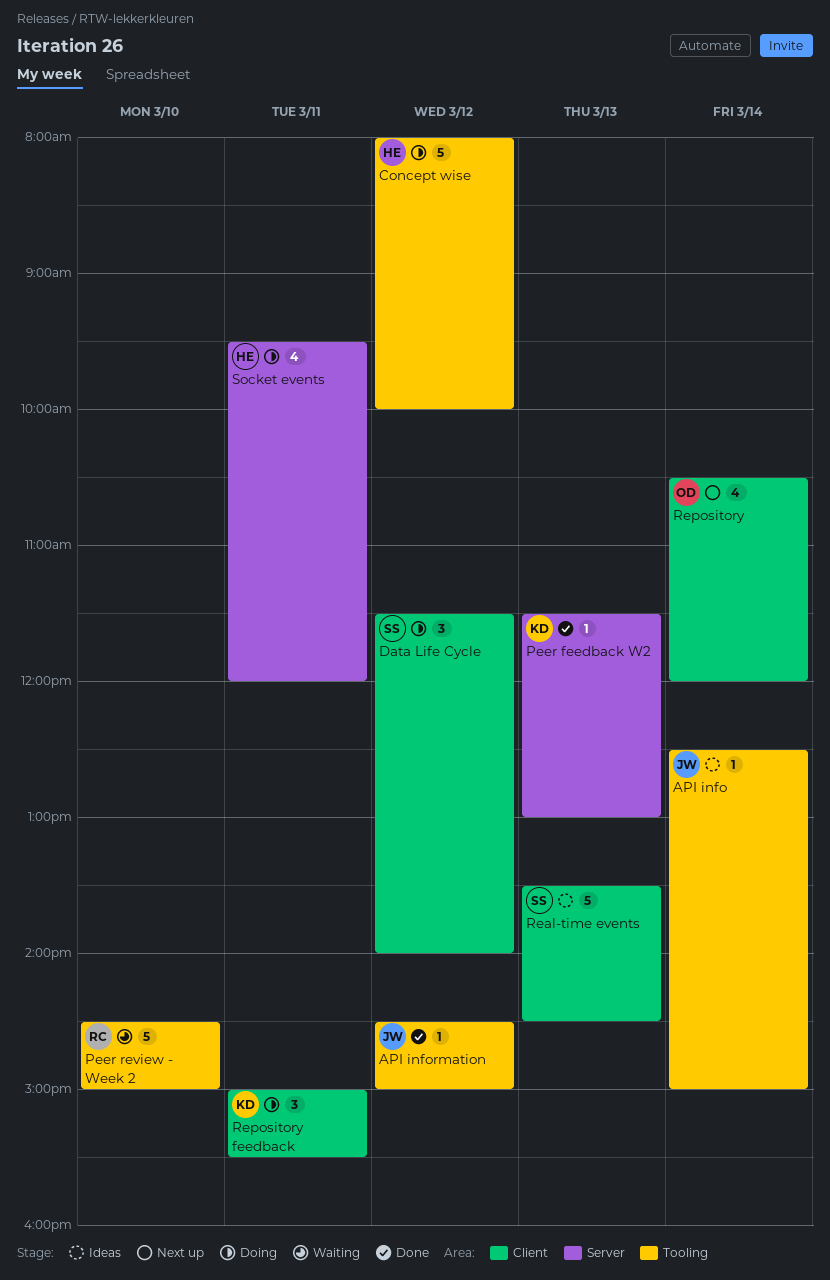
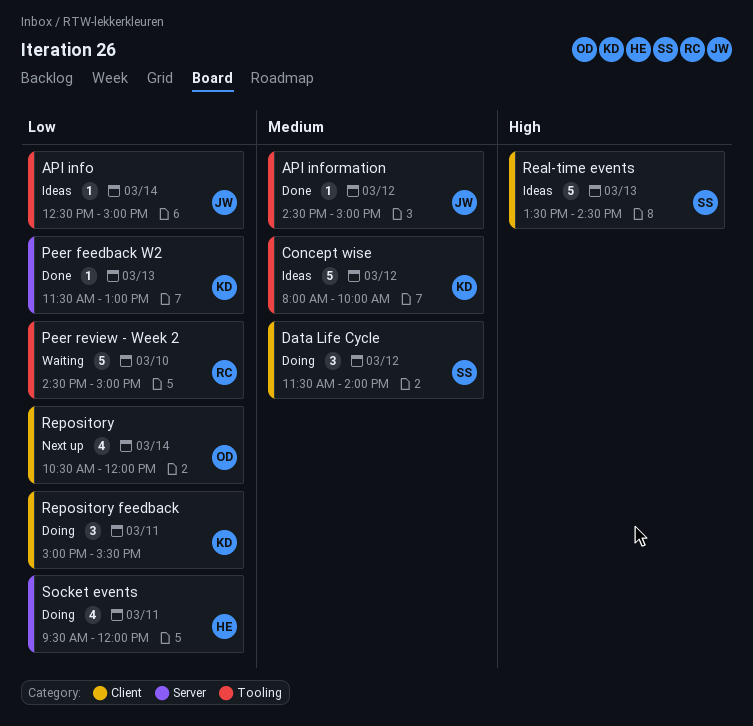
Concept wise, status: Doing -> Ideas
Concept wise, owner: HE -> KD

